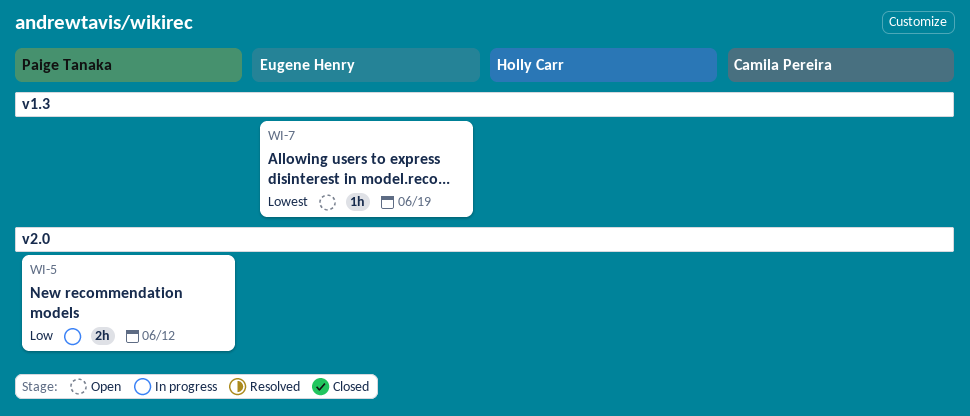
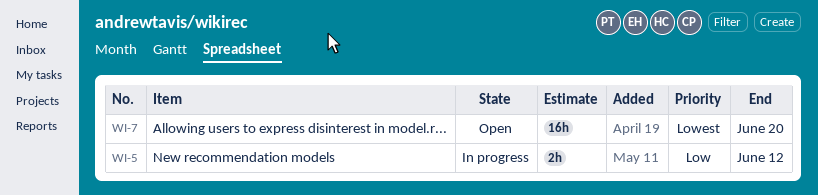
WI-7, estimate: 1h -> 16h
WI-7, due: Jun 19 -> Jun 20

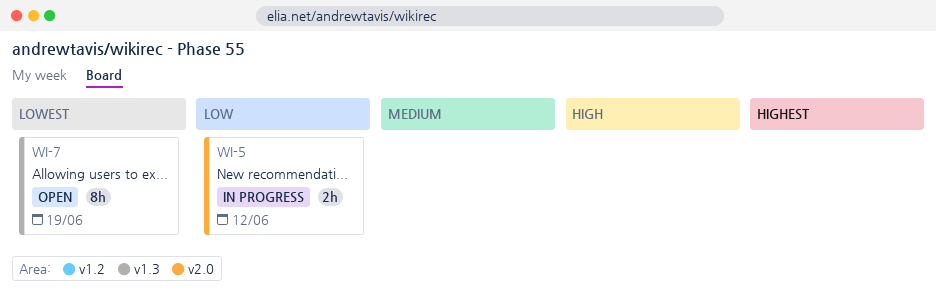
WI-7, estimate: 16h -> 8h
WI-7, due: Jun 20 -> Jun 19

